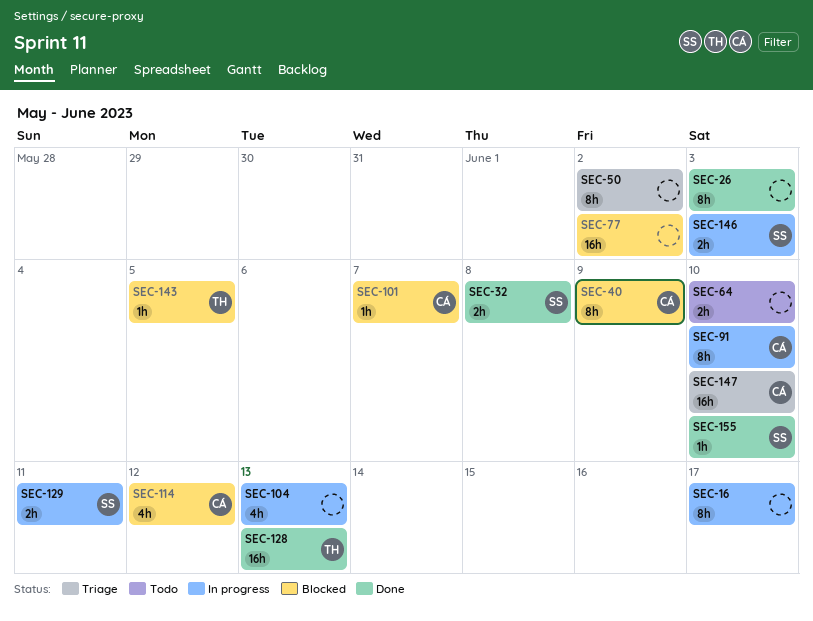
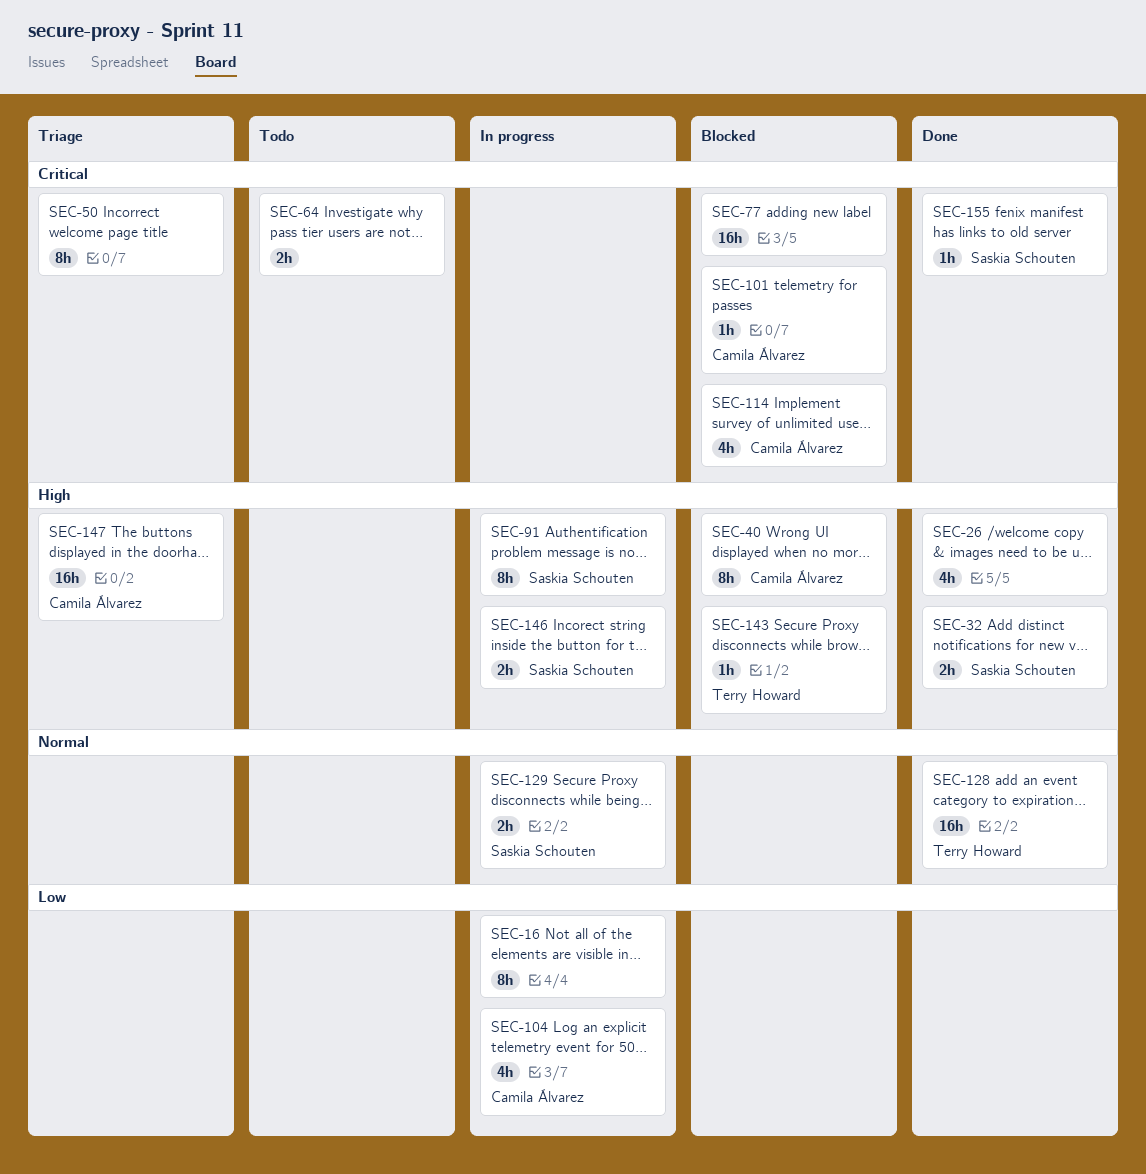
SEC-26, estimate: 8h -> 4h
SEC-91, owner: Camila Álvarez -> Saskia Schouten
SEC-104, owner: none -> Camila Álvarez

